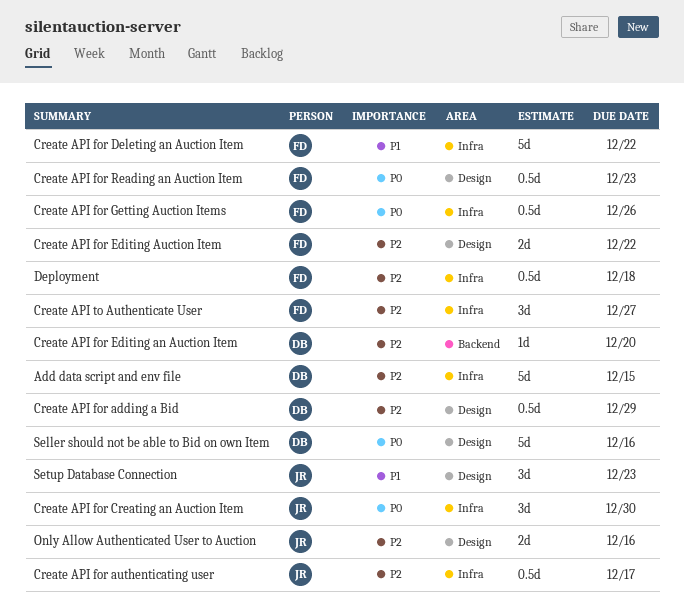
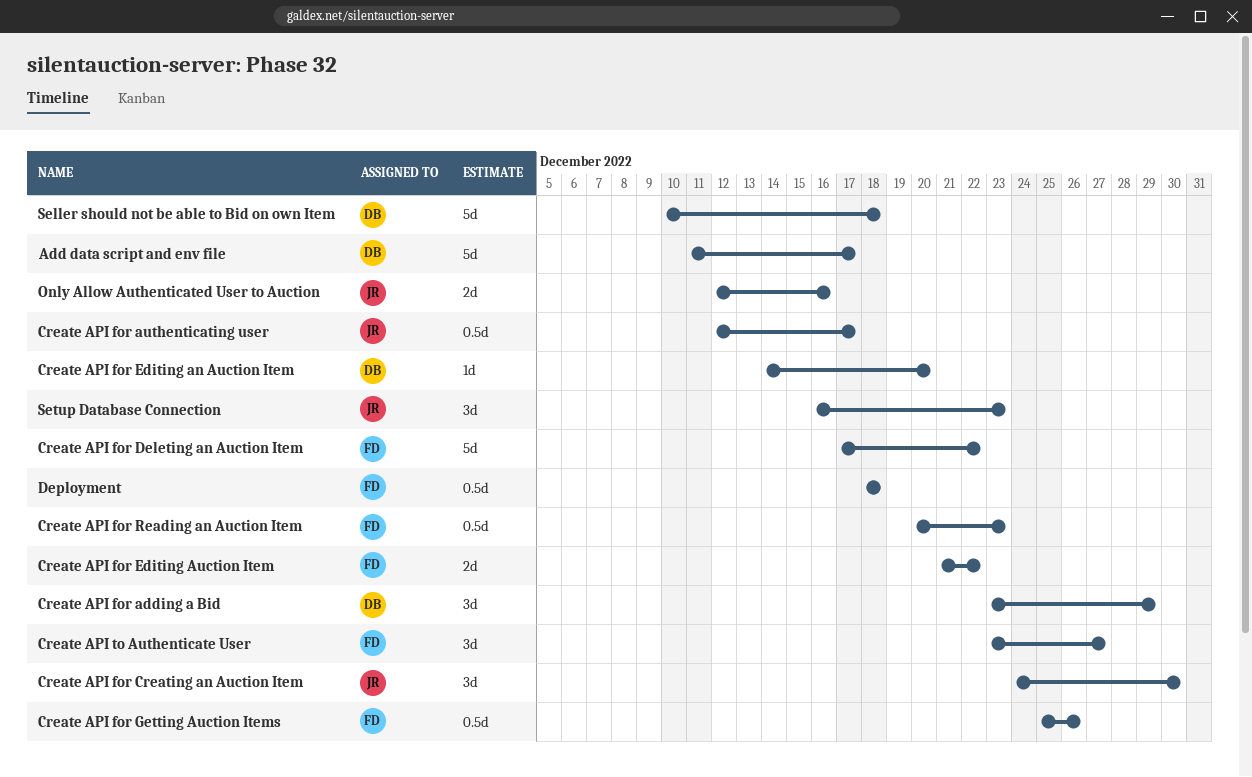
Add data script and env file, due: Dec 15 -> Dec 17
Create API for adding a Bid, estimate: 0.5d -> 3d
Seller should not be able to Bid on own Item, due: Dec 16 -> Dec 18

